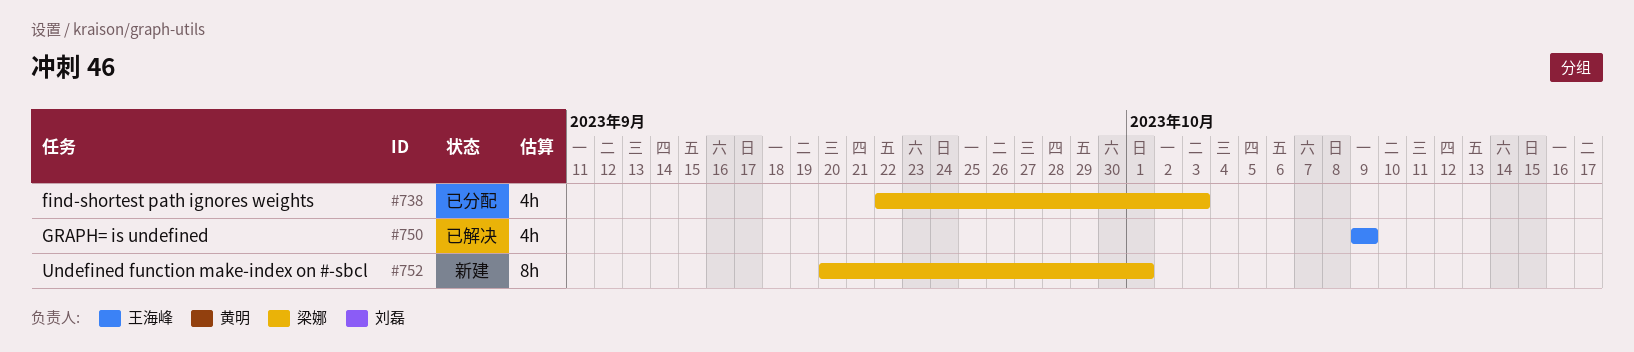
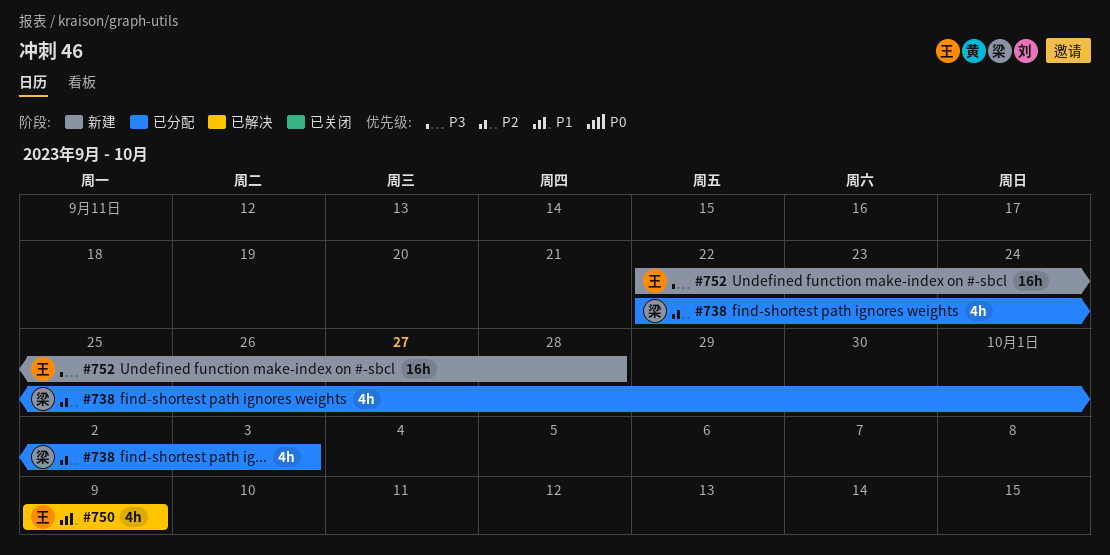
#752, owner: 梁娜 -> 王海峰
#752, estimate: 8h -> 16h
#752, start: Sep 20 -> Sep 22
#752, due: Oct 1 -> Sep 28

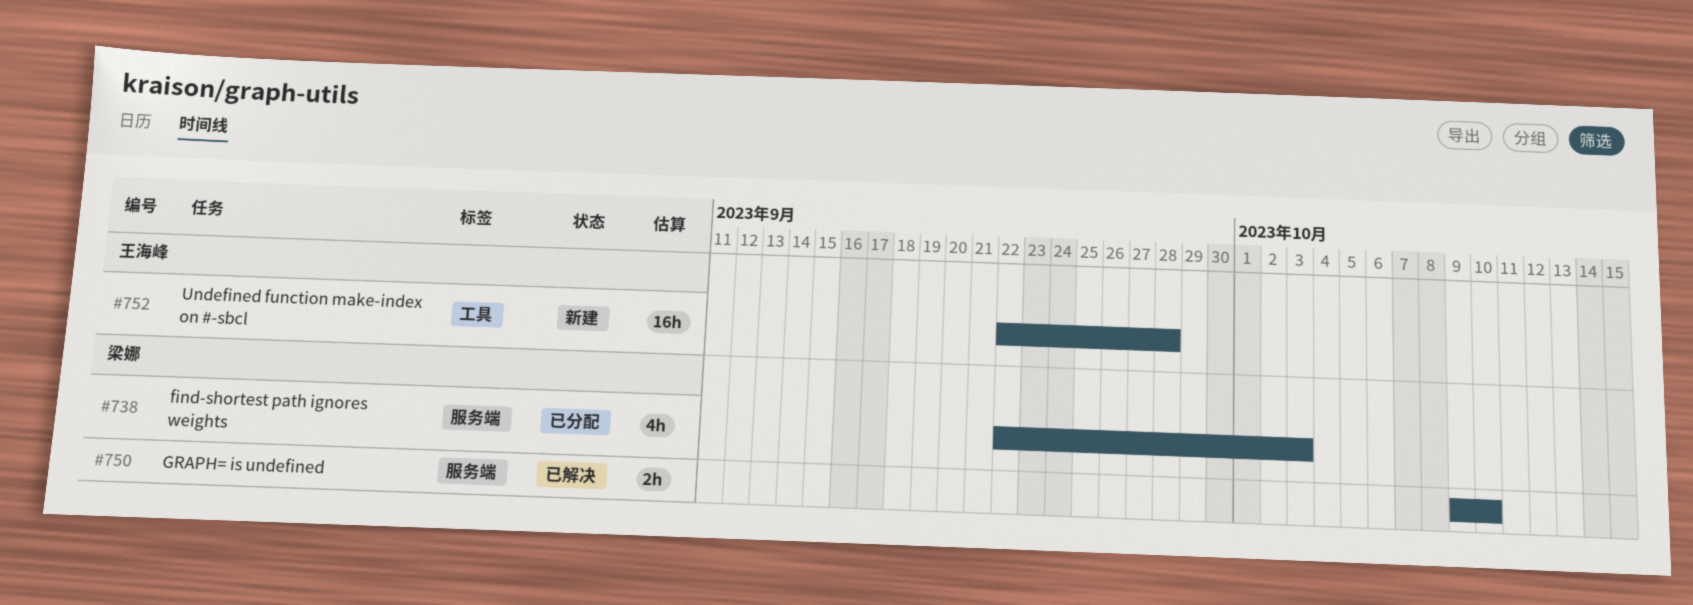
#750, owner: 王海峰 -> 梁娜
#750, estimate: 4h -> 2h
#750, due: Oct 9 -> Oct 10

